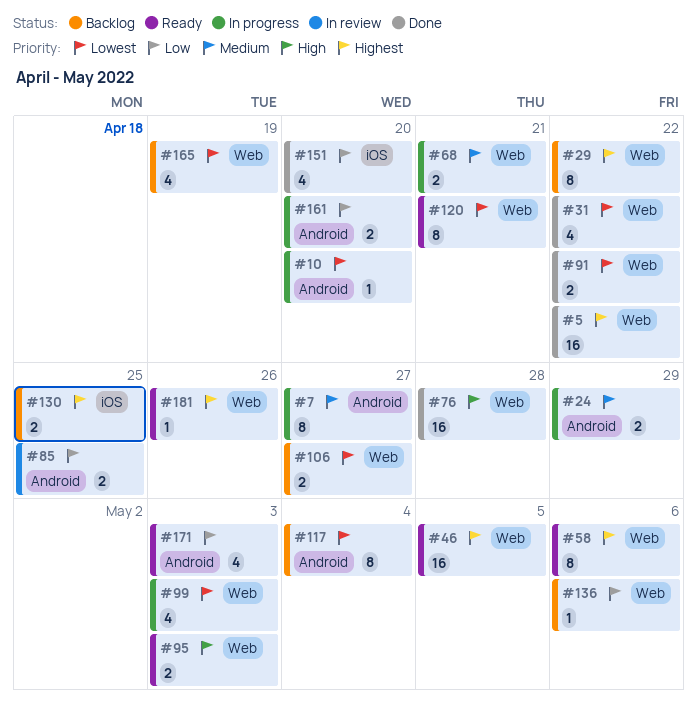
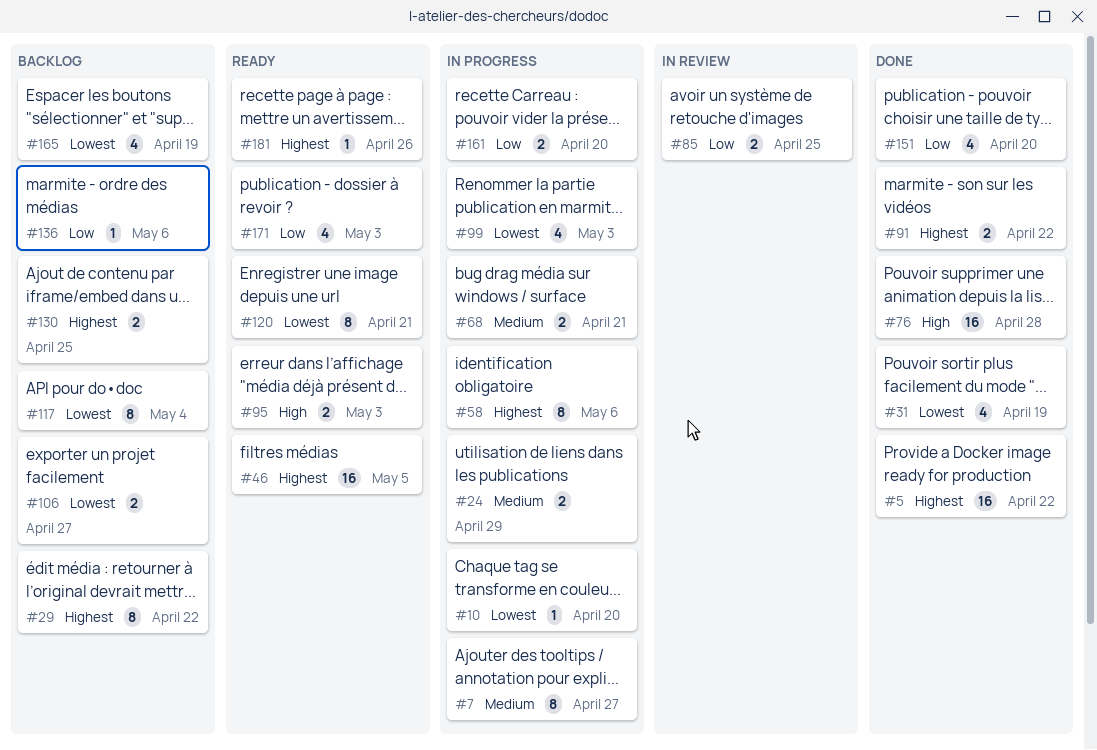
#31, due: Apr 22 -> Apr 19
#58, status: Ready -> In progress
#91, priority: Lowest -> Highest

